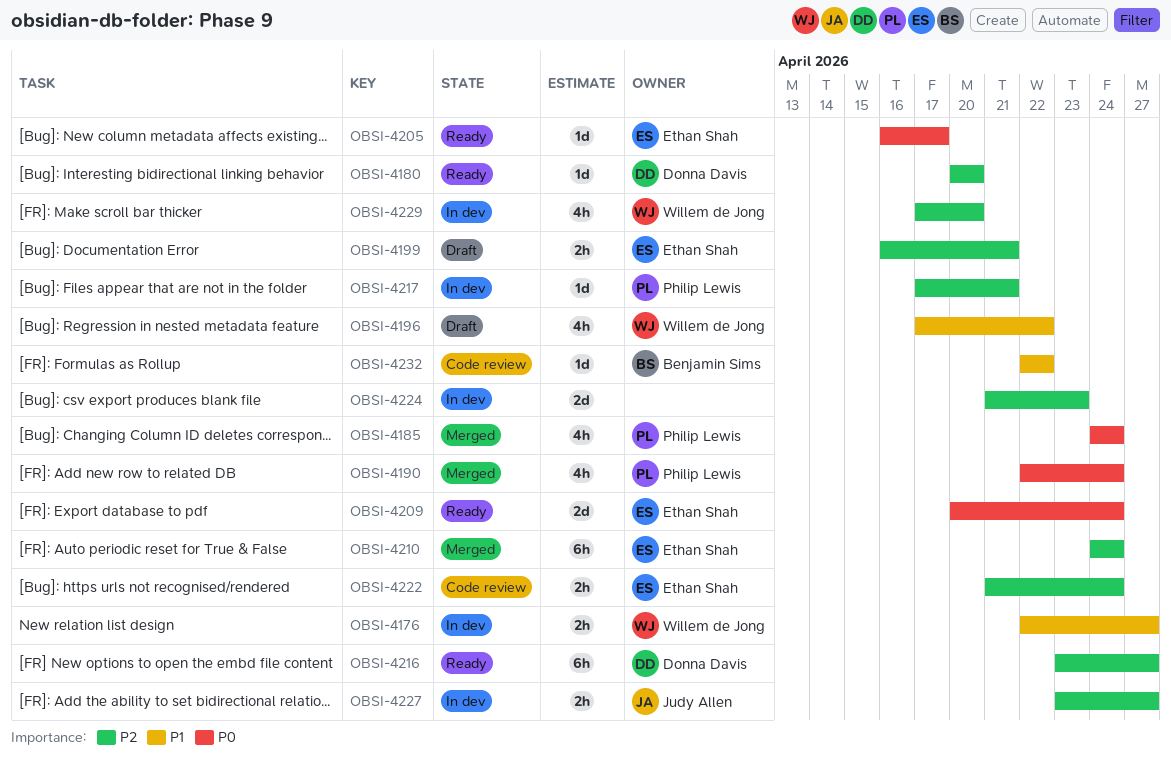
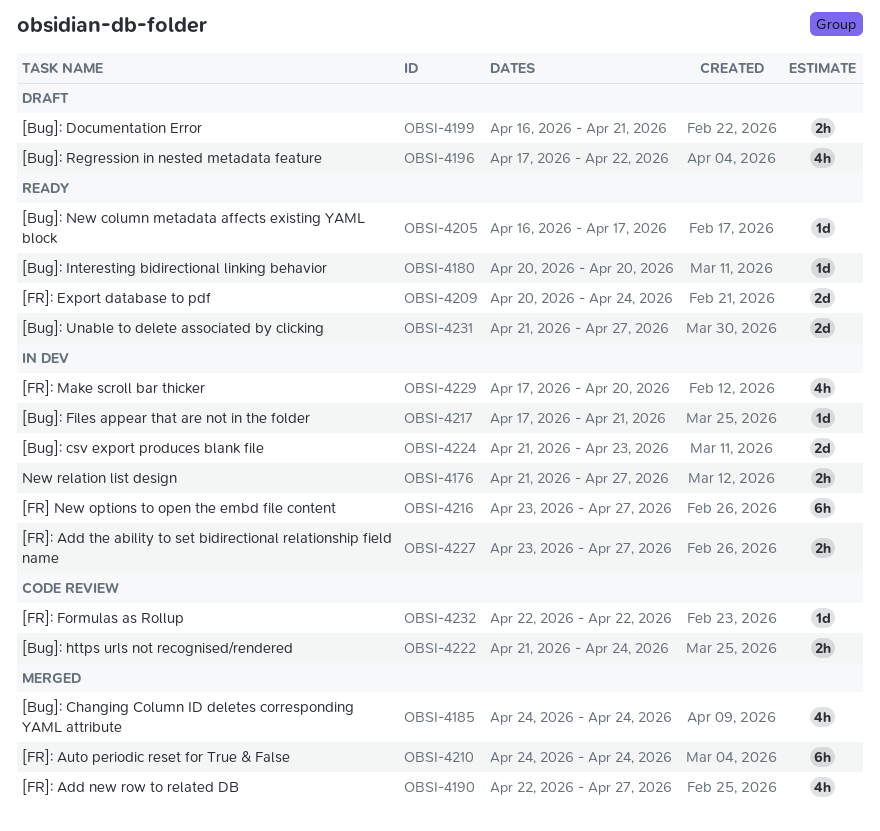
OBSI-4176, start: Apr 22 -> Apr 21
OBSI-4190, due: Apr 24 -> Apr 27
OBSI-4216, status: Ready -> In dev
OBSI-4231: none -> present

